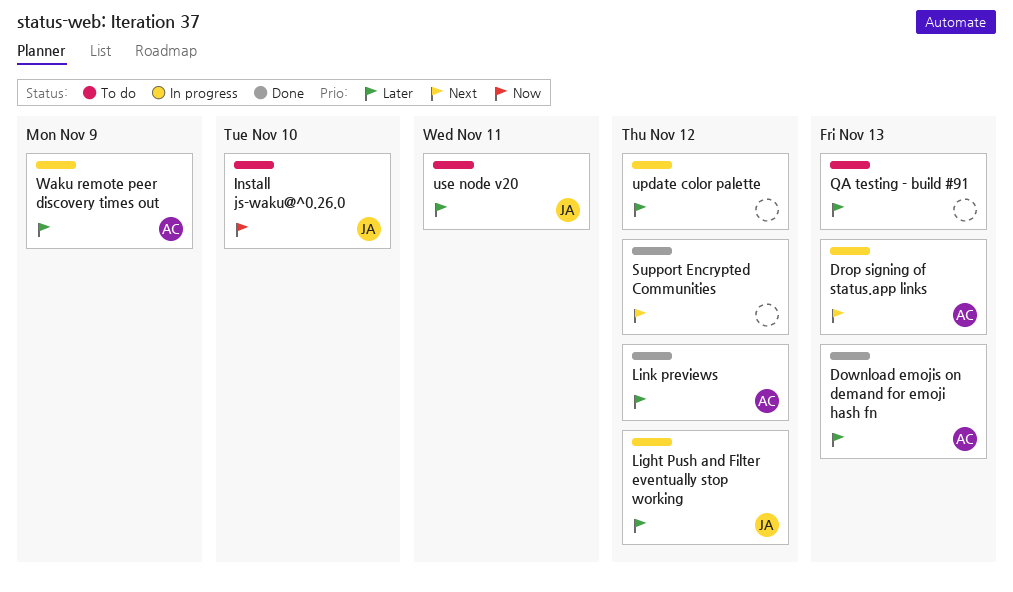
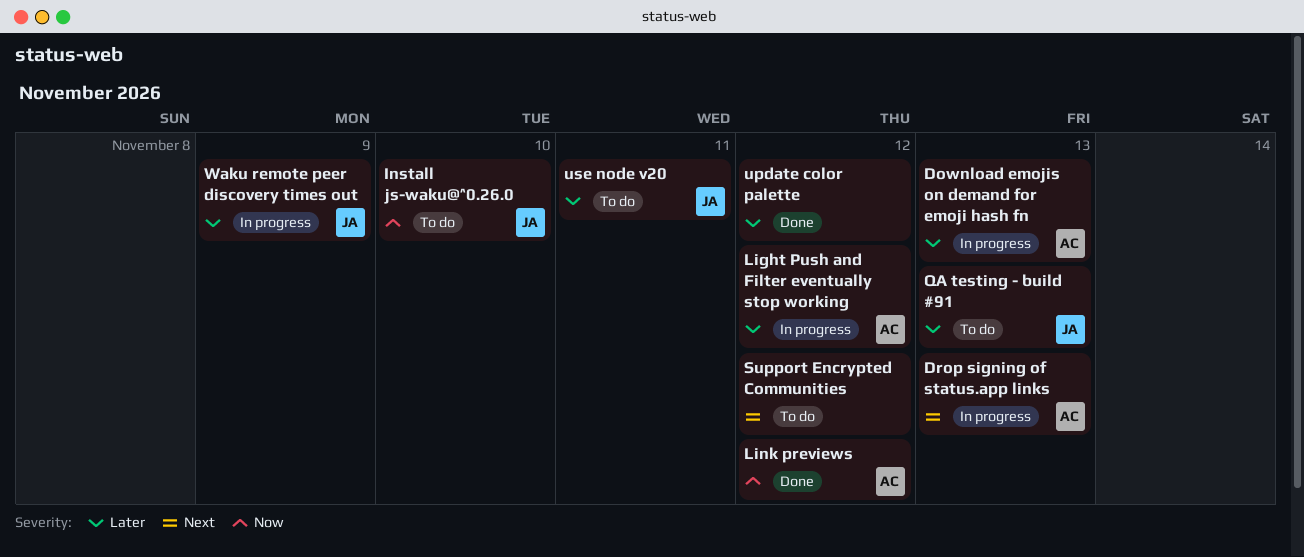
Download emojis on demand for emoji hash fn, status: Done -> In progress
Light Push and Filter eventually stop working, owner: JA -> AC
Link previews, priority: Later -> Now
QA testing - build #91, owner: none -> JA
Support Encrypted Communities, status: Done -> To do
update color palette, status: In progress -> Done
Waku remote peer discovery times out, owner: AC -> JA

